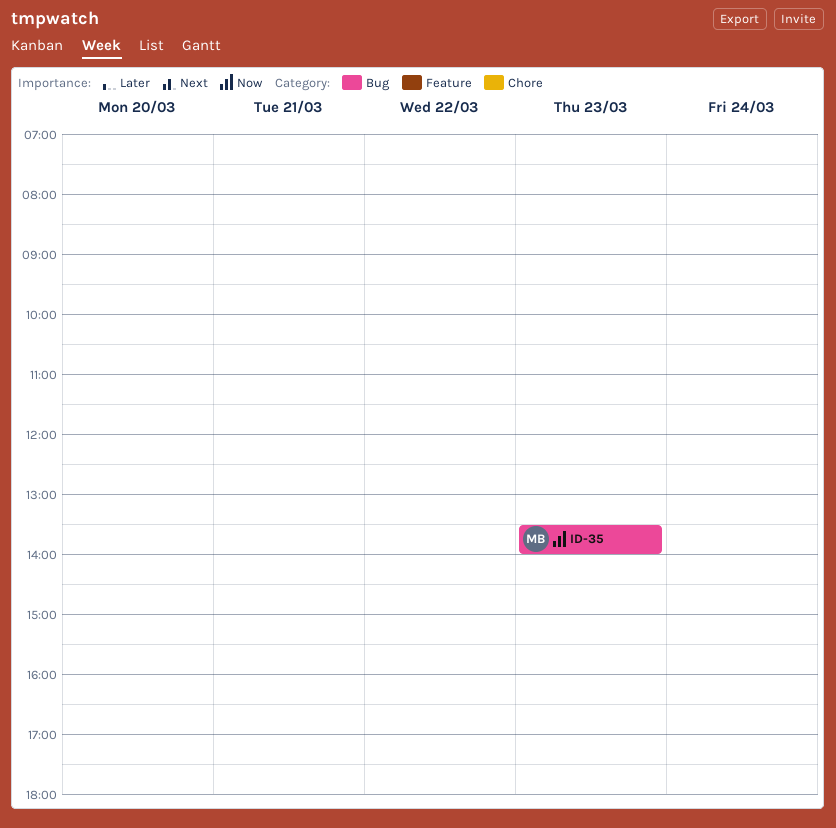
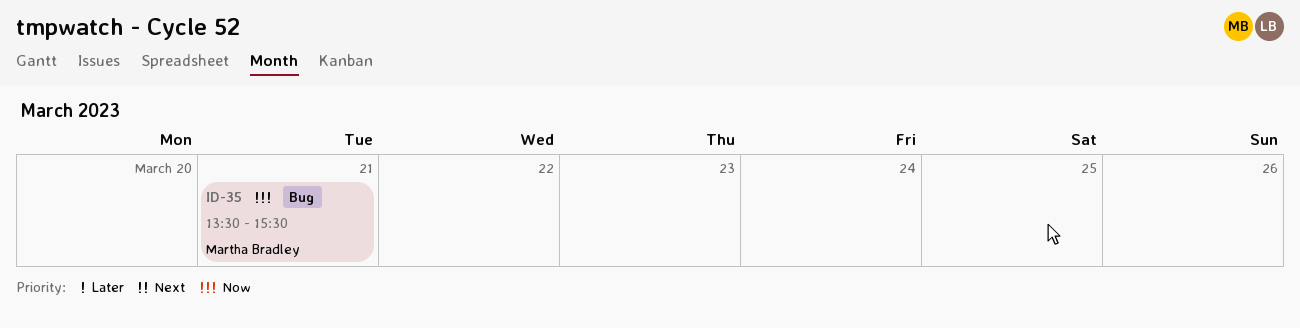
ID-35, day: Mar 23 -> Mar 21
ID-35, ends: 14:00 -> 15:30

